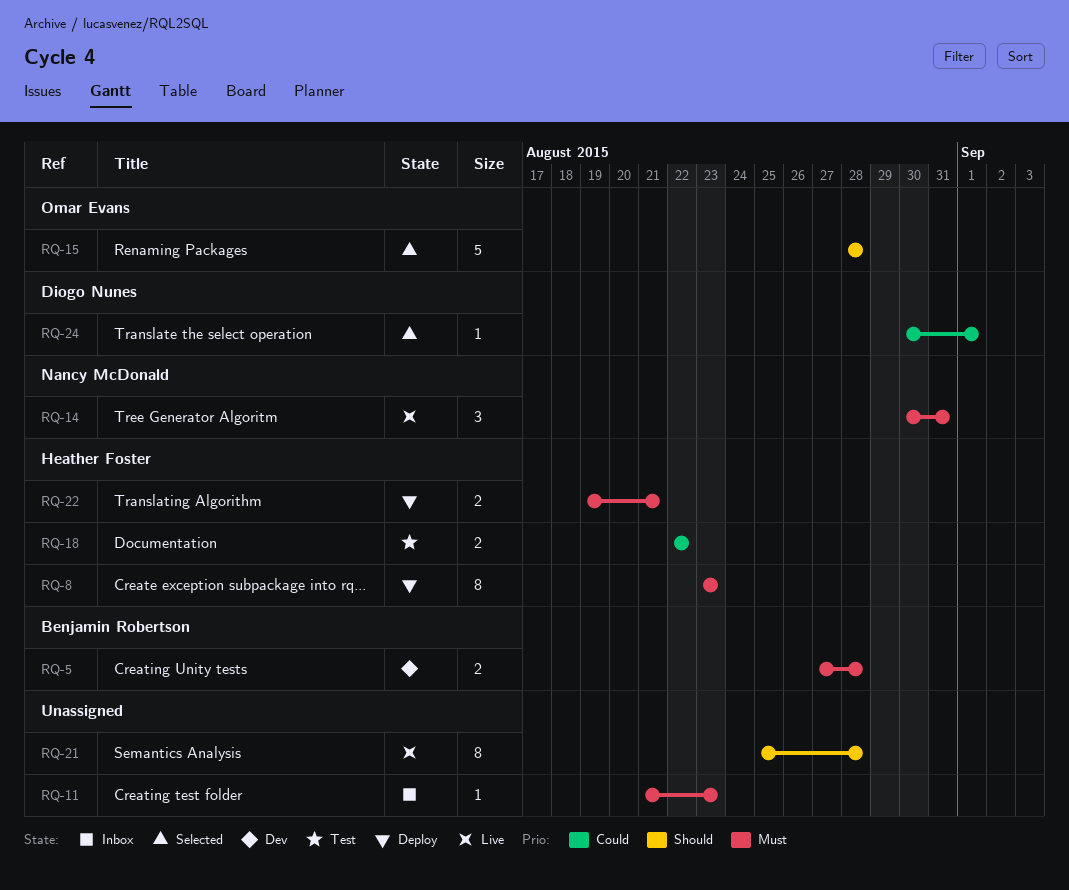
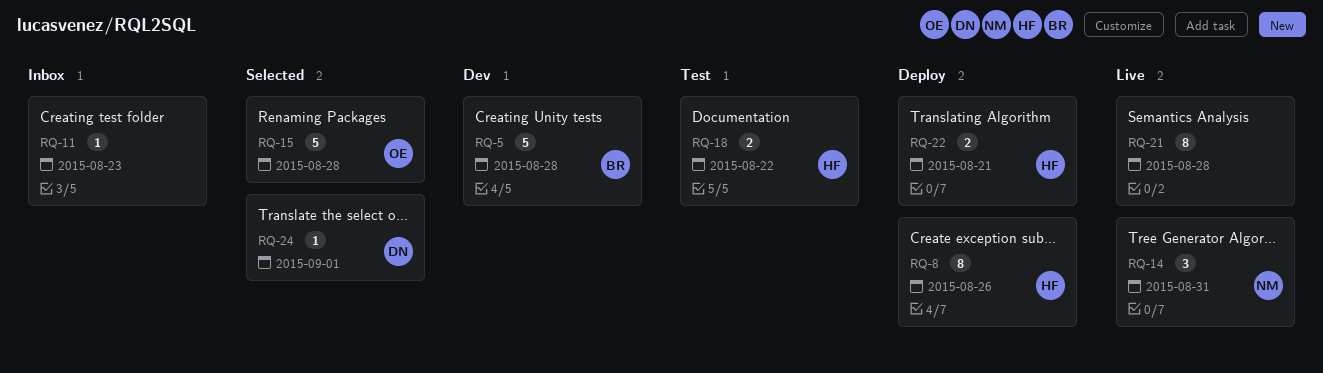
RQ-5, estimate: 2 -> 5
RQ-8, due: Aug 23 -> Aug 26

